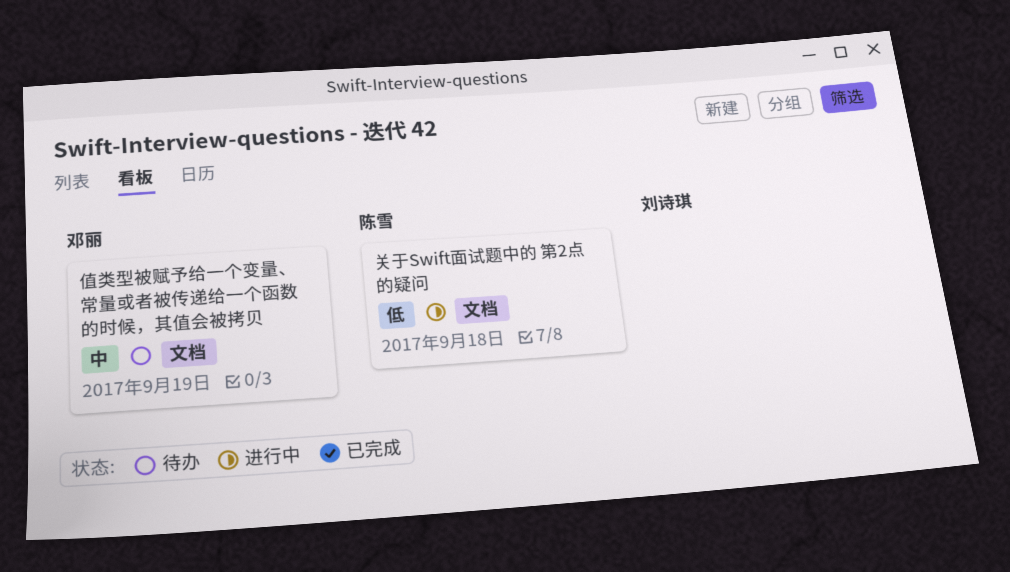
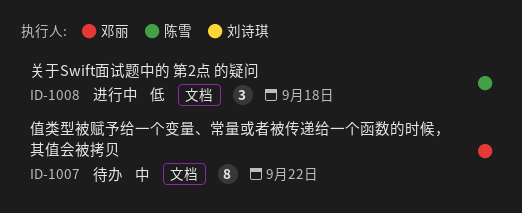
值类型被赋予给一个变量、常量或者被传递给一个函数的时候，其值会被拷贝, due: Sep 19 -> Sep 22

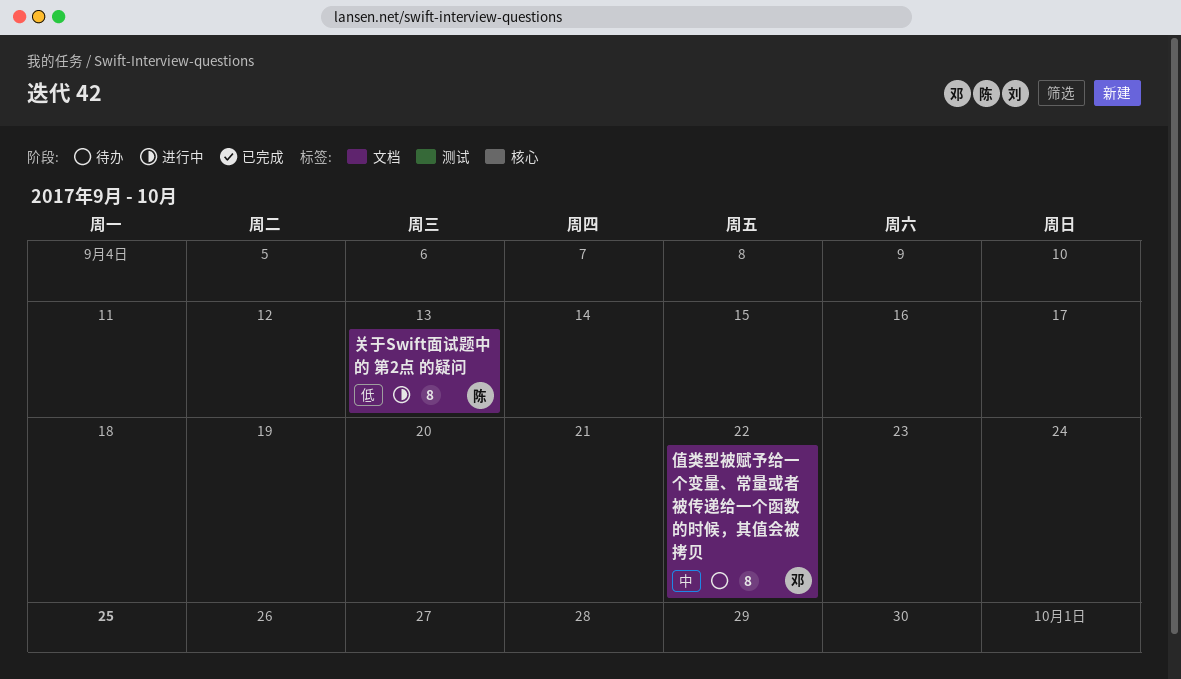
关于Swift面试题中的 第2点 的疑问, estimate: 3 -> 8
关于Swift面试题中的 第2点 的疑问, due: Sep 18 -> Sep 13

